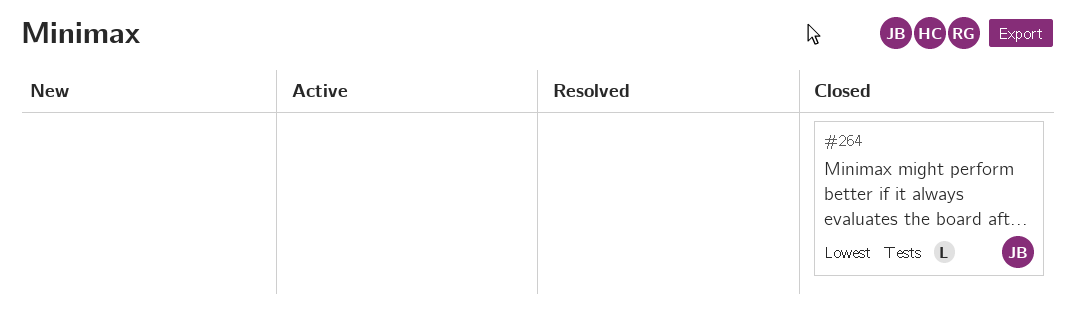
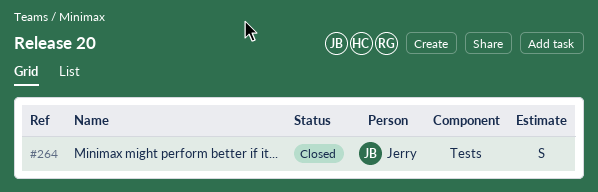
#264, estimate: L -> S

